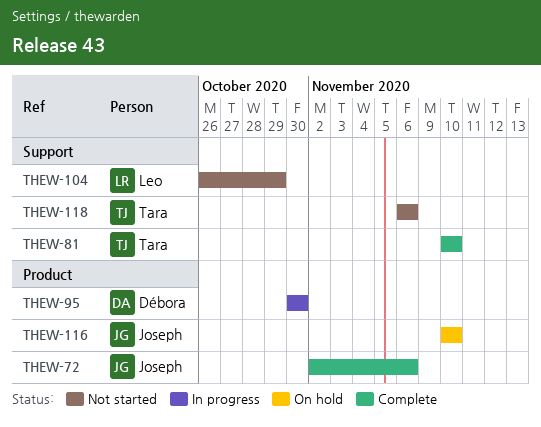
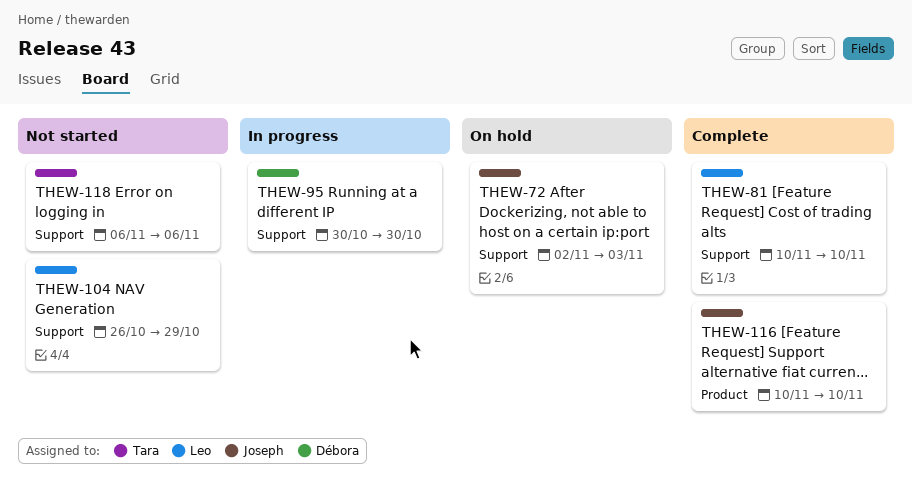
THEW-72, status: Complete -> On hold
THEW-72, label: Product -> Support
THEW-72, due: Nov 6 -> Nov 3
THEW-81, owner: Tara -> Leo
THEW-95, label: Product -> Support
THEW-116, status: On hold -> Complete

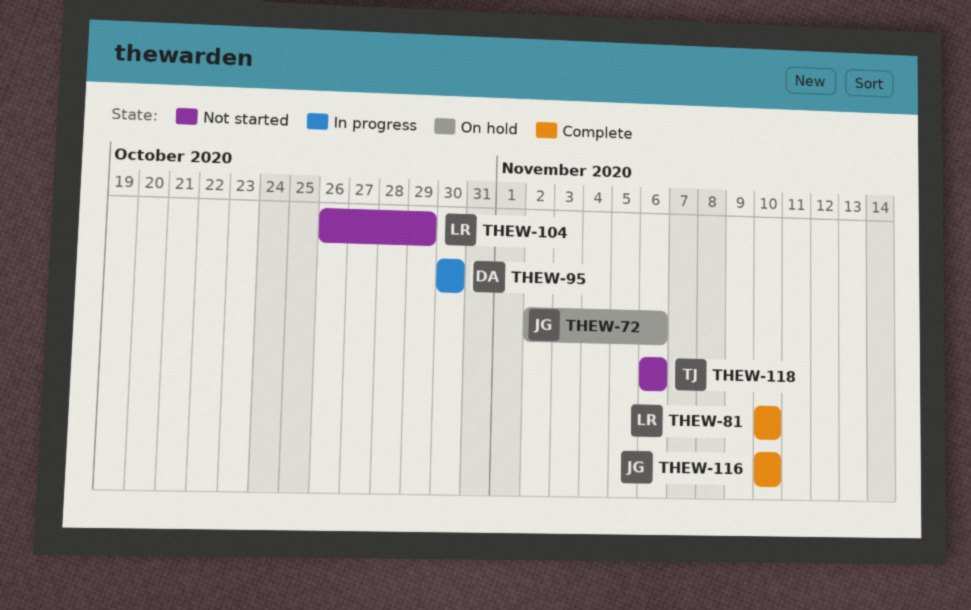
THEW-72, due: Nov 3 -> Nov 6

